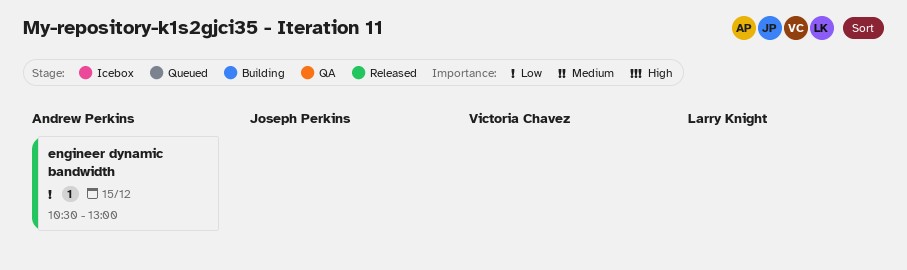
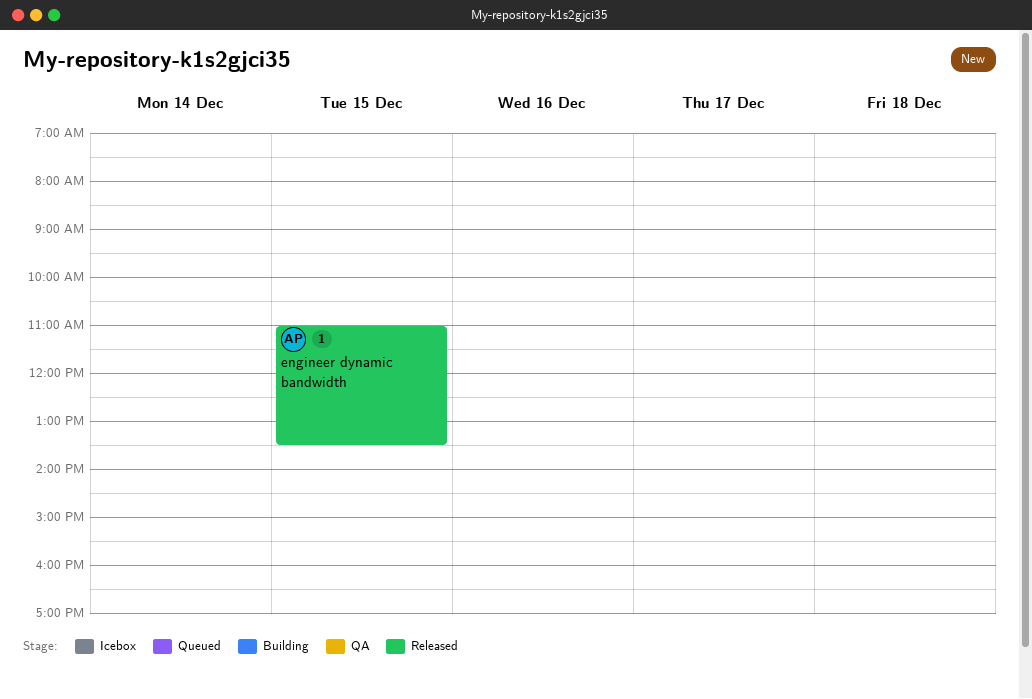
engineer dynamic bandwidth, begins: 10:30 -> 11:00
engineer dynamic bandwidth, ends: 13:00 -> 13:30

